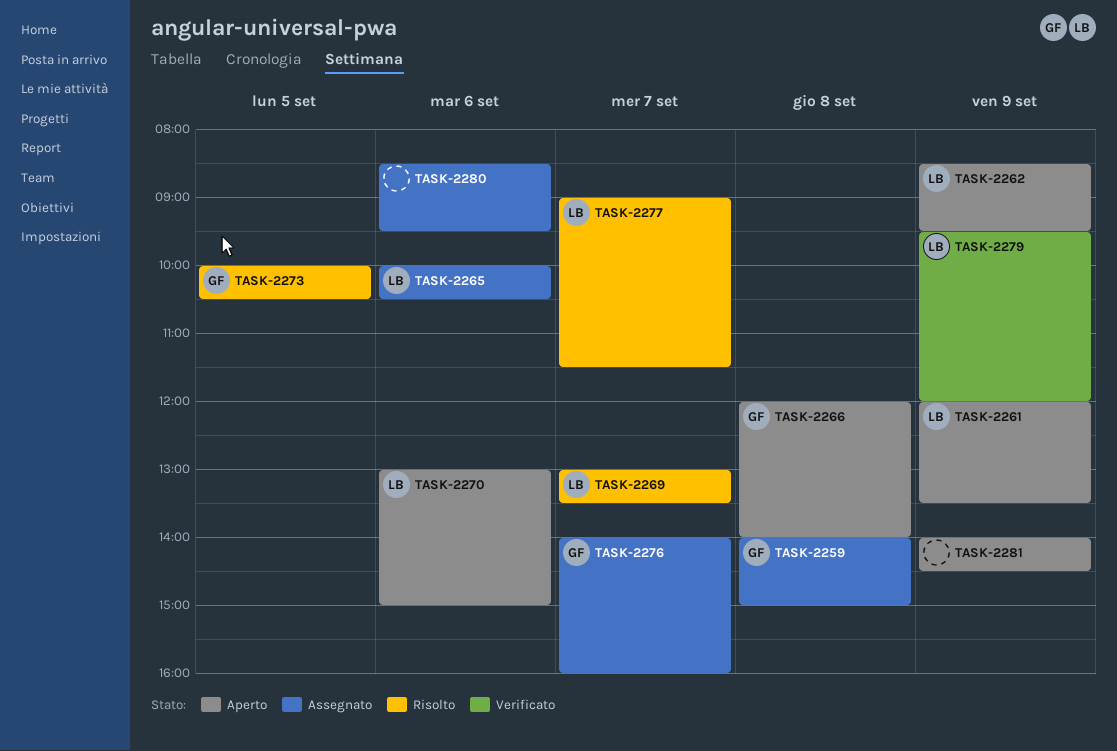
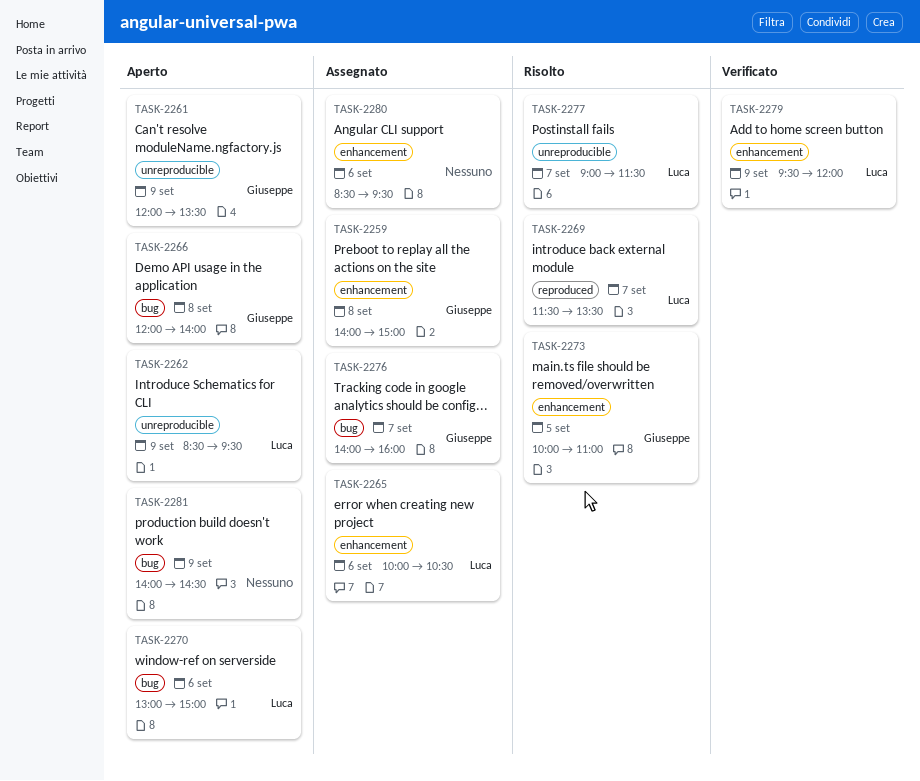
TASK-2261, owner: Luca -> Giuseppe
TASK-2269, begins: 13:00 -> 11:30
TASK-2273, ends: 10:30 -> 11:00

